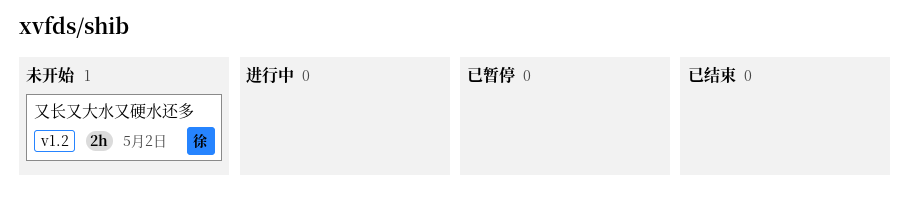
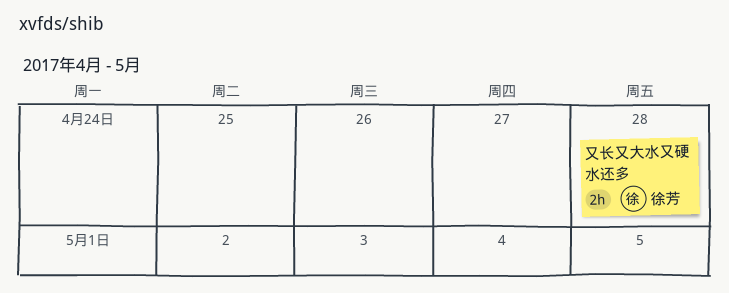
又长又大水又硬水还多, due: May 2 -> Apr 28

